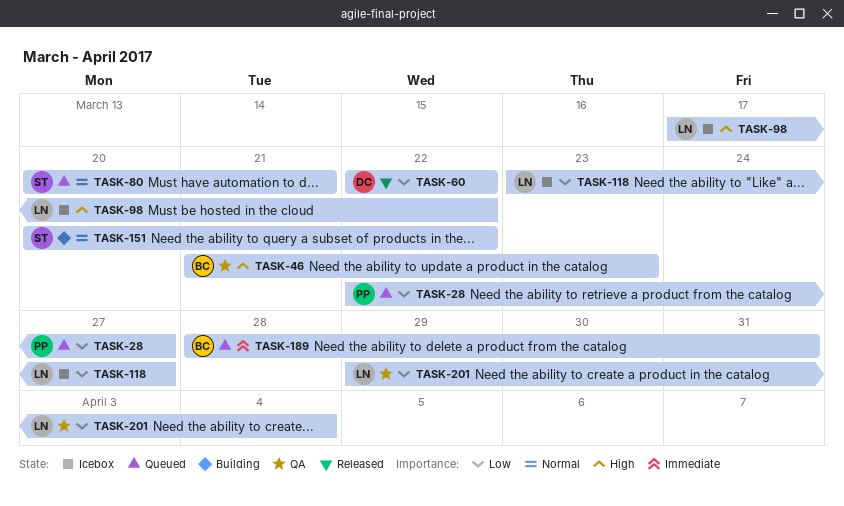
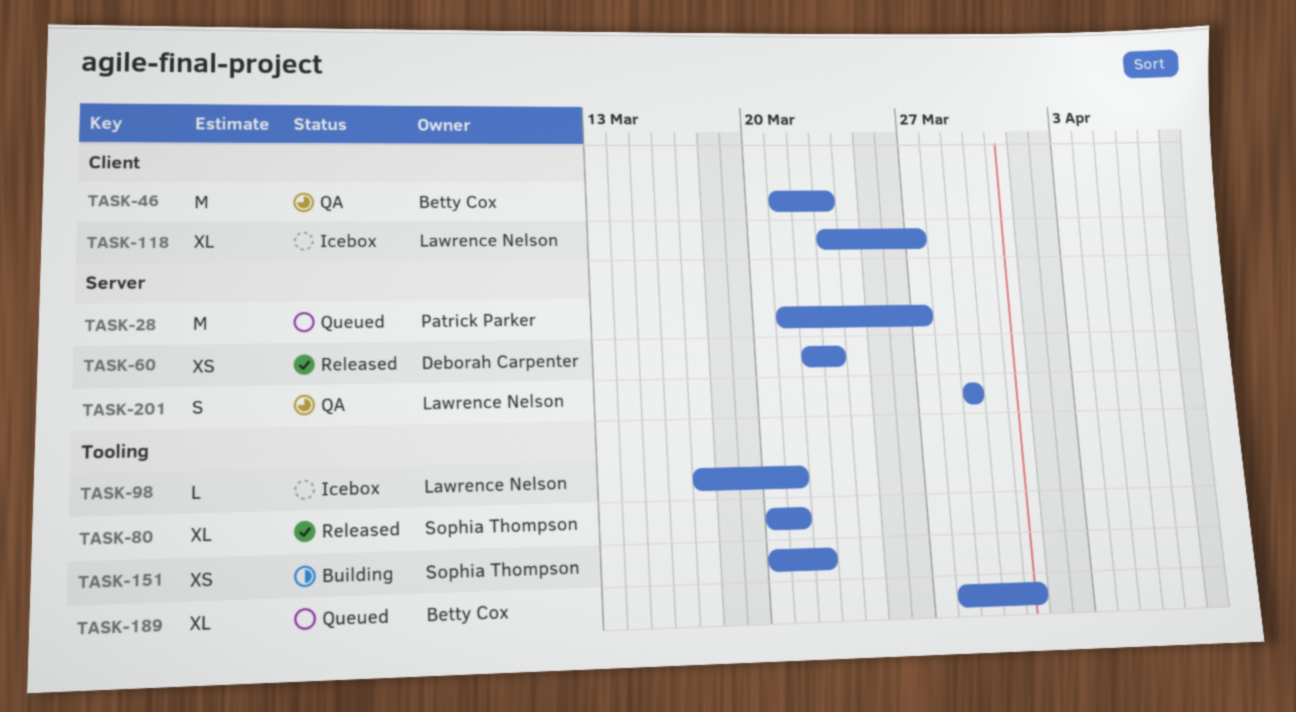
TASK-28, start: Mar 22 -> Mar 21
TASK-60, due: Mar 22 -> Mar 23
TASK-80, status: Queued -> Released
TASK-98, due: Mar 22 -> Mar 21
TASK-201, due: Apr 4 -> Mar 29

